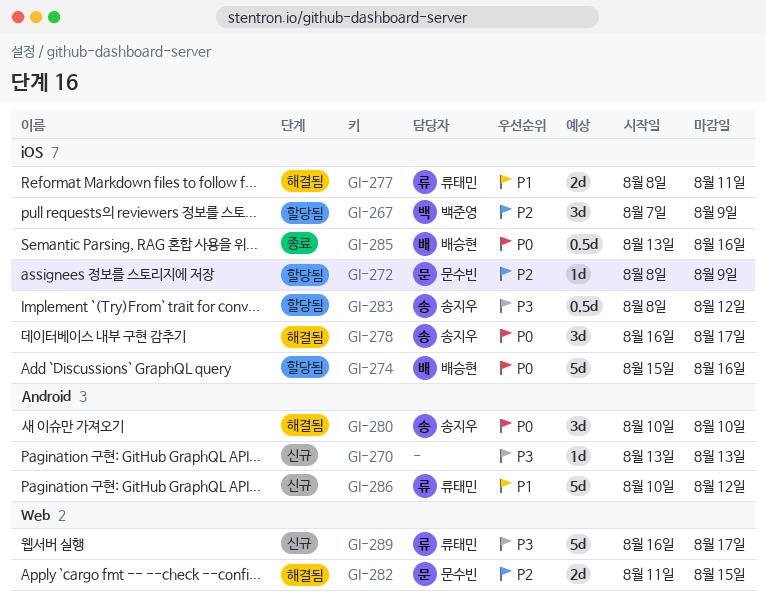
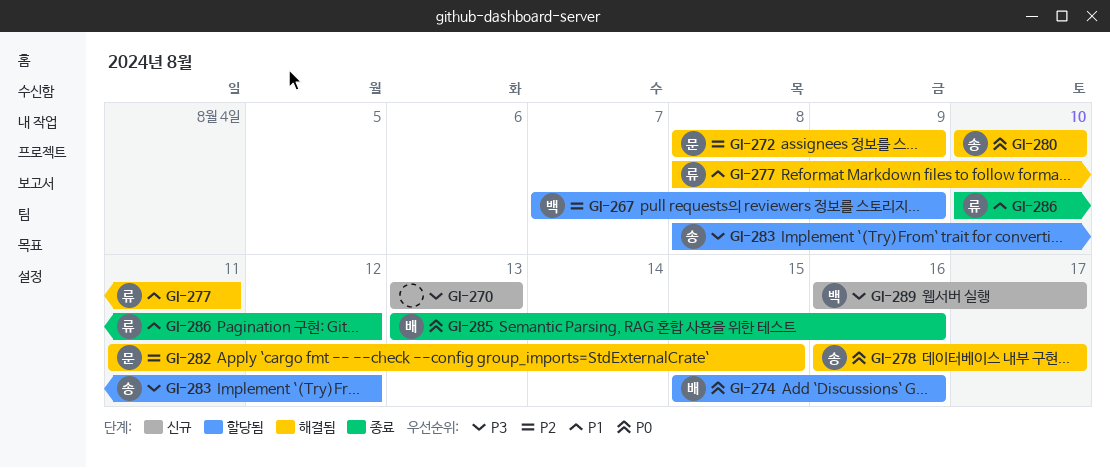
GI-272, status: 할당됨 -> 해결됨
GI-286, status: 신규 -> 종료
GI-289, owner: 류태민 -> 백준영

